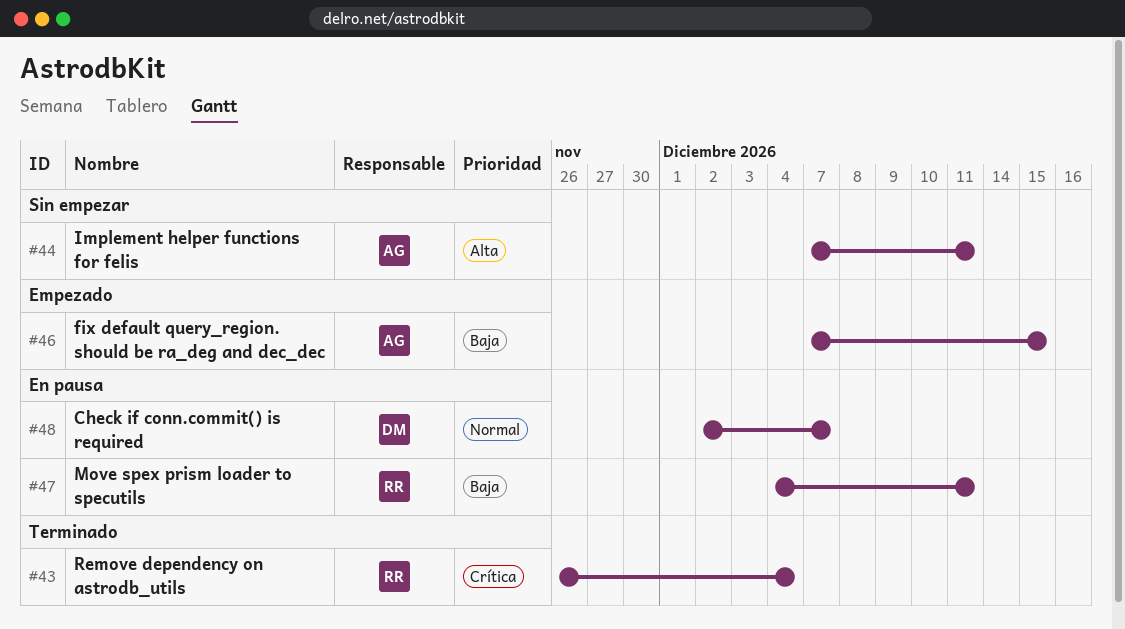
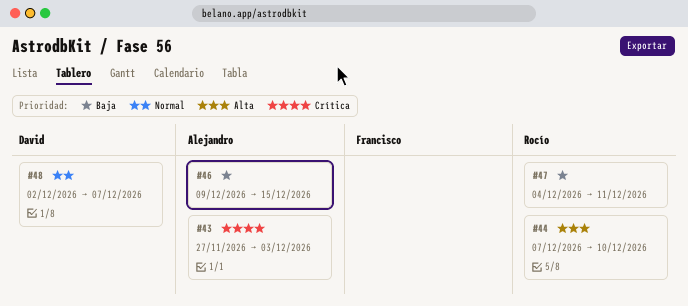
#43, owner: Rocío -> Alejandro
#43, start: Nov 26 -> Nov 27
#43, due: Dec 4 -> Dec 3
#44, owner: Alejandro -> Rocío
#44, due: Dec 11 -> Dec 10
#46, start: Dec 7 -> Dec 9

